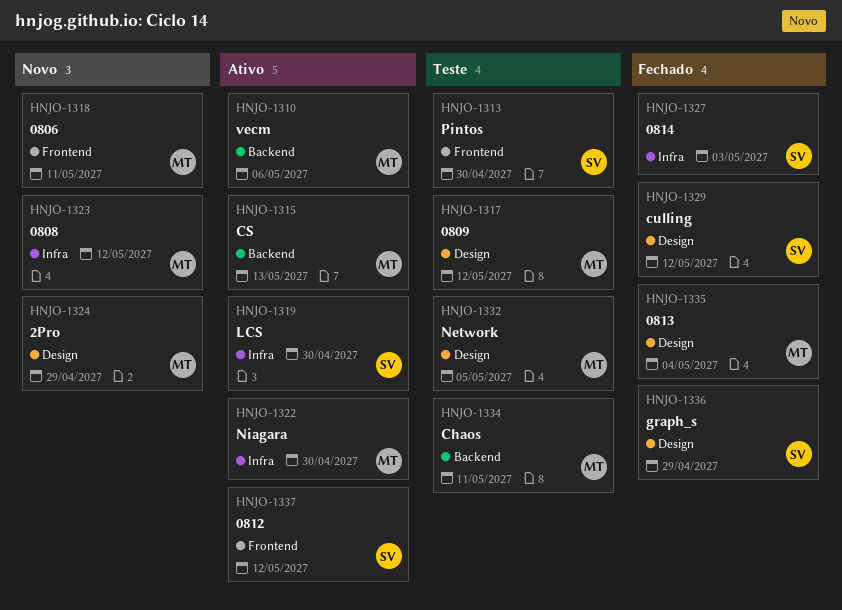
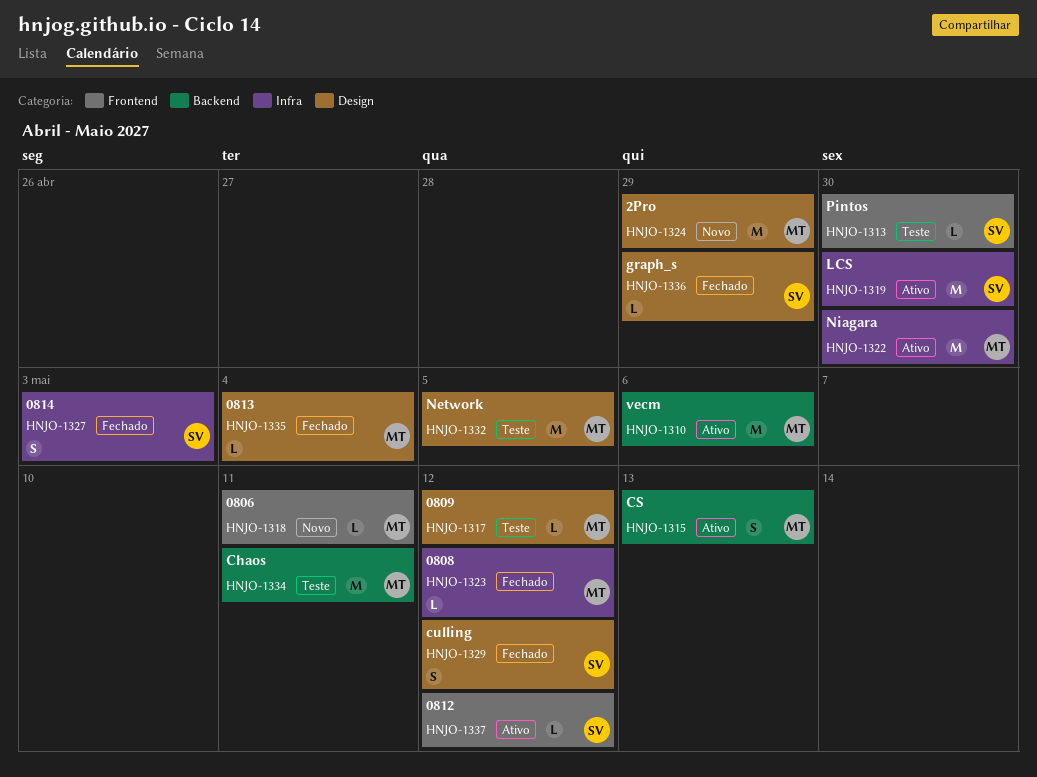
HNJO-1323, status: Novo -> Fechado

